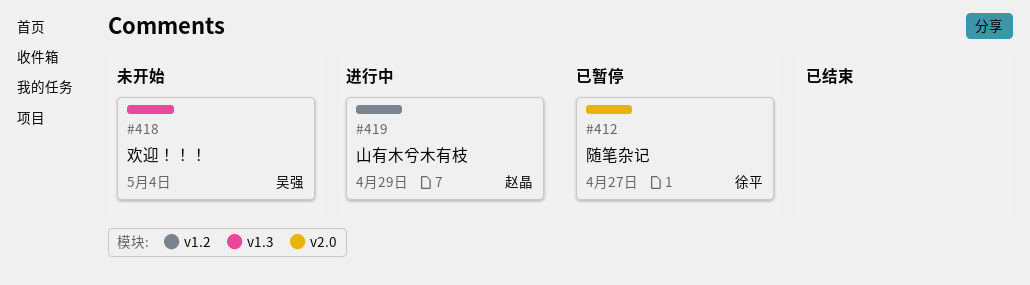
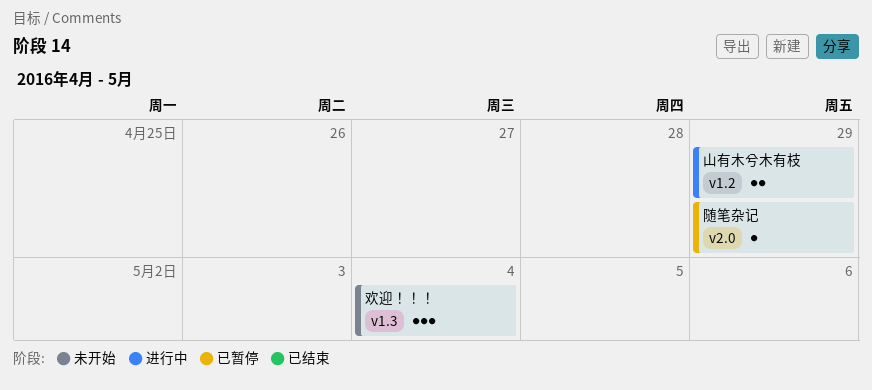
随笔杂记, due: Apr 27 -> Apr 29

